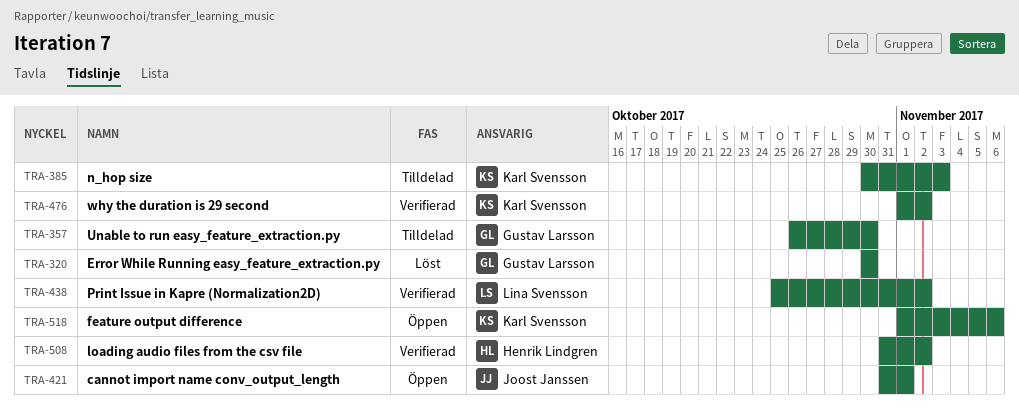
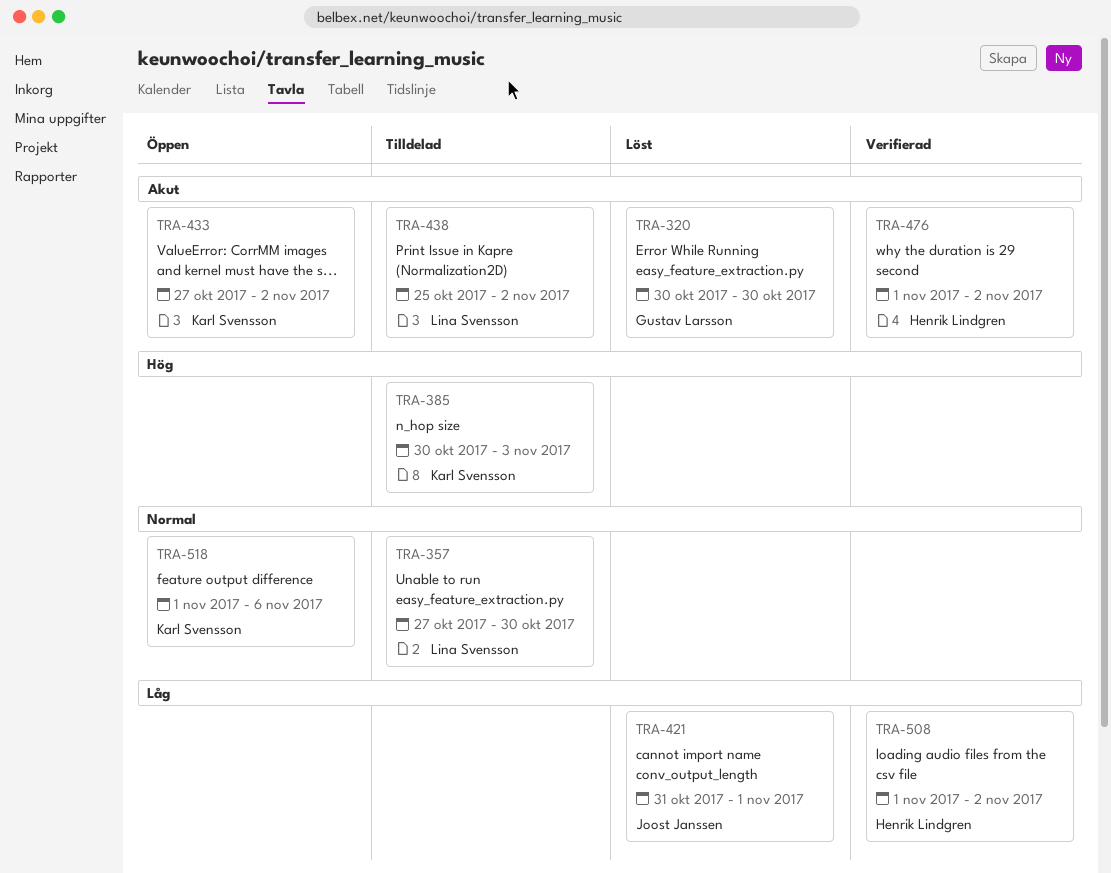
TRA-357, owner: Gustav Larsson -> Lina Svensson
TRA-357, start: Oct 26 -> Oct 27
TRA-421, status: Öppen -> Löst
TRA-433: none -> present
TRA-438, status: Verifierad -> Tilldelad
TRA-476, owner: Karl Svensson -> Henrik Lindgren
TRA-508, start: Oct 31 -> Nov 1

